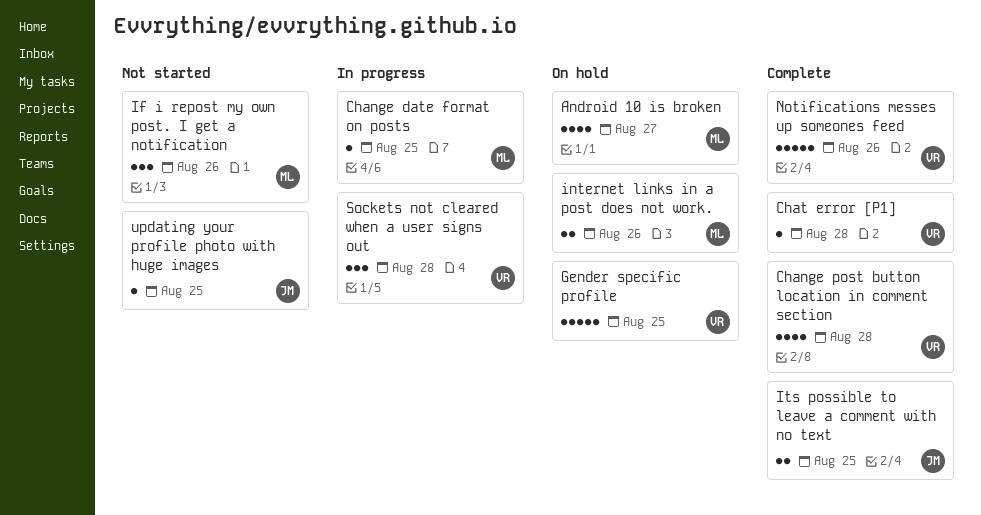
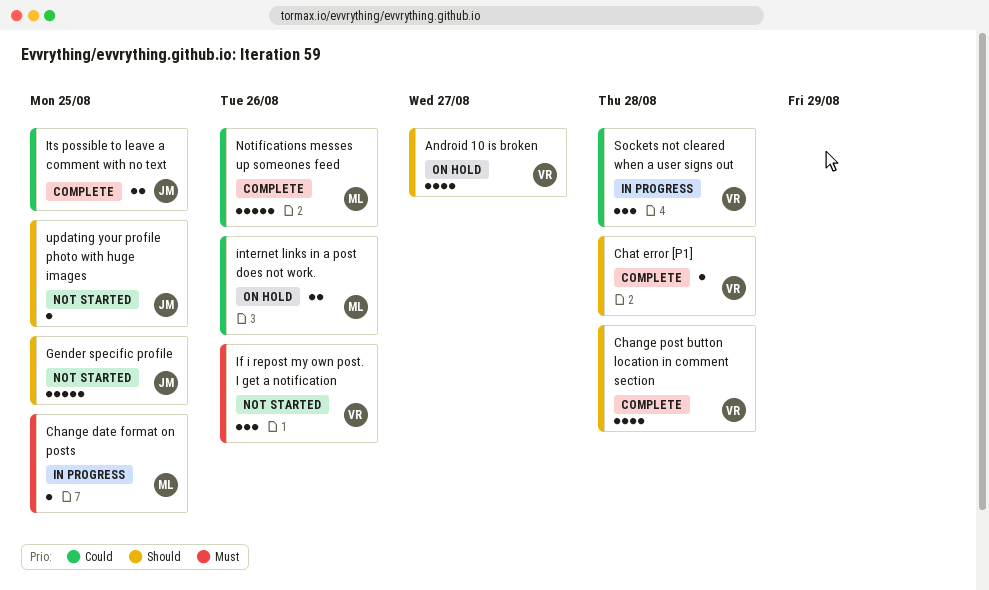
Android 10 is broken, owner: ML -> VR
Gender specific profile, status: On hold -> Not started
Gender specific profile, owner: VR -> JM
If i repost my own post. I get a notification, owner: ML -> VR
Notifications messes up someones feed, owner: VR -> ML

